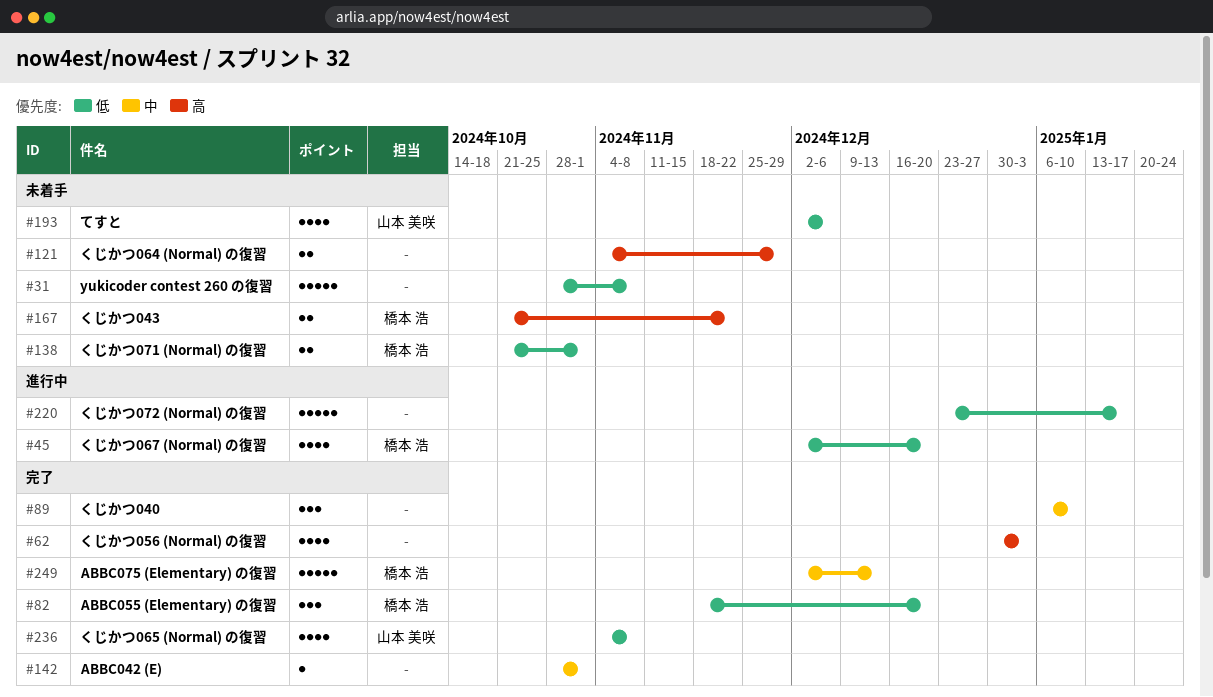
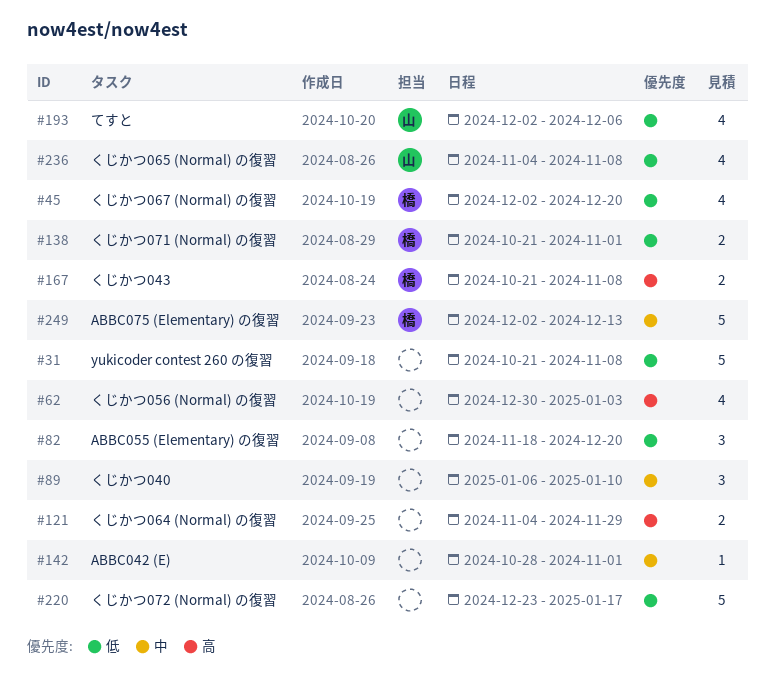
#31, start: Oct 28 -> Oct 21
#82, owner: 橋本 浩 -> none
#167, due: Nov 22 -> Nov 8

